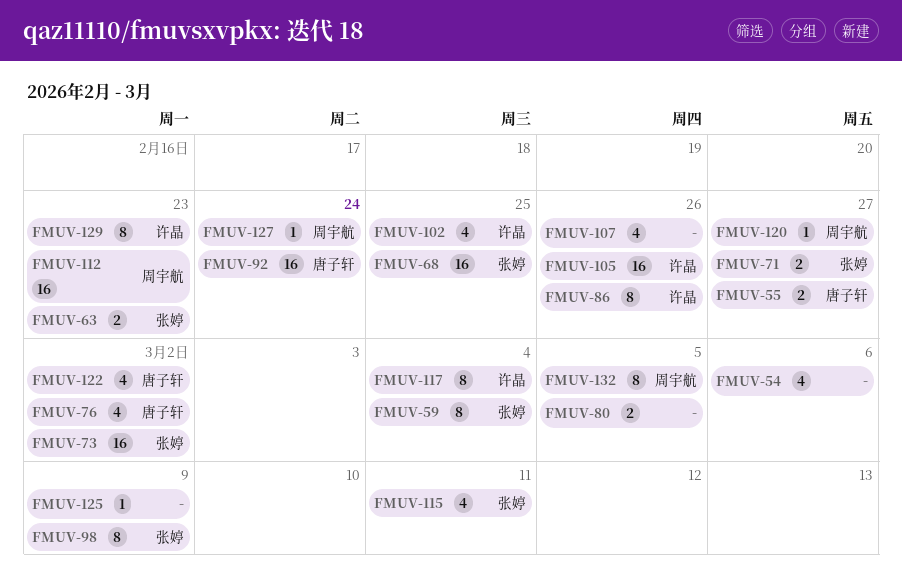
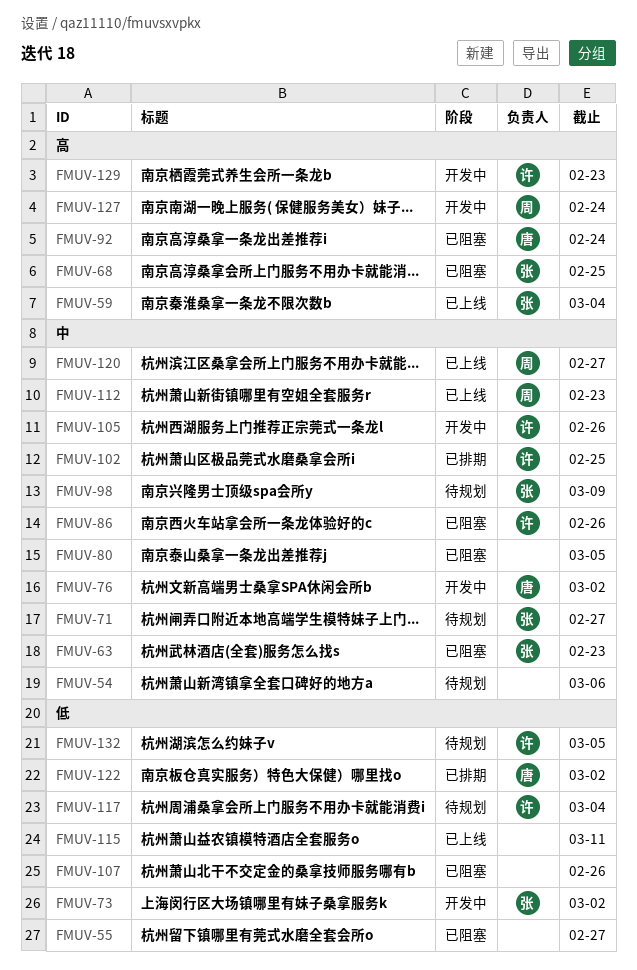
FMUV-55, owner: 唐子轩 -> none
FMUV-115, owner: 张婷 -> none
FMUV-125: present -> none
FMUV-132, owner: 周宇航 -> 许晶

